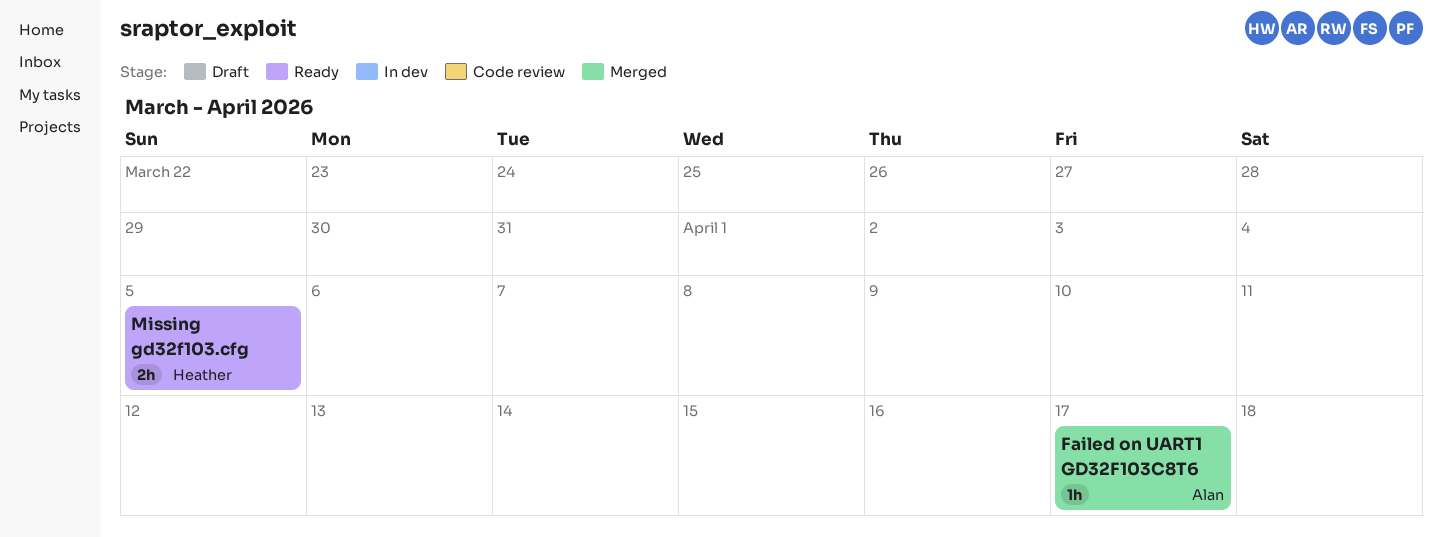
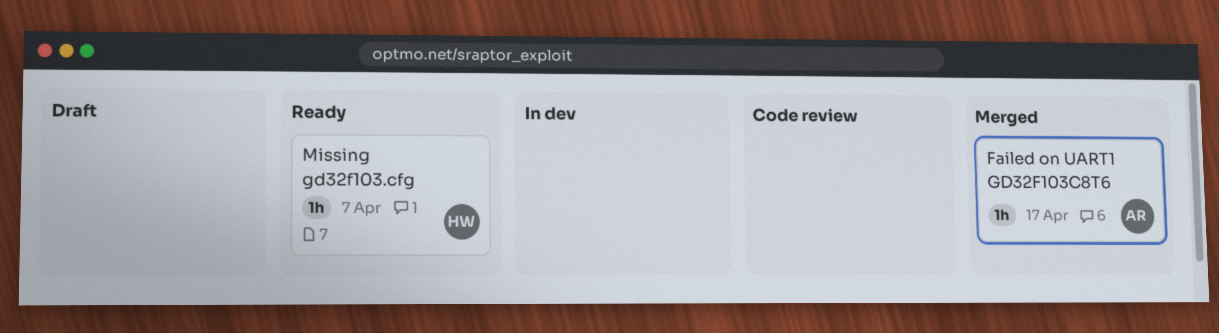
Missing gd32f103.cfg, estimate: 2h -> 1h
Missing gd32f103.cfg, due: Apr 5 -> Apr 7

